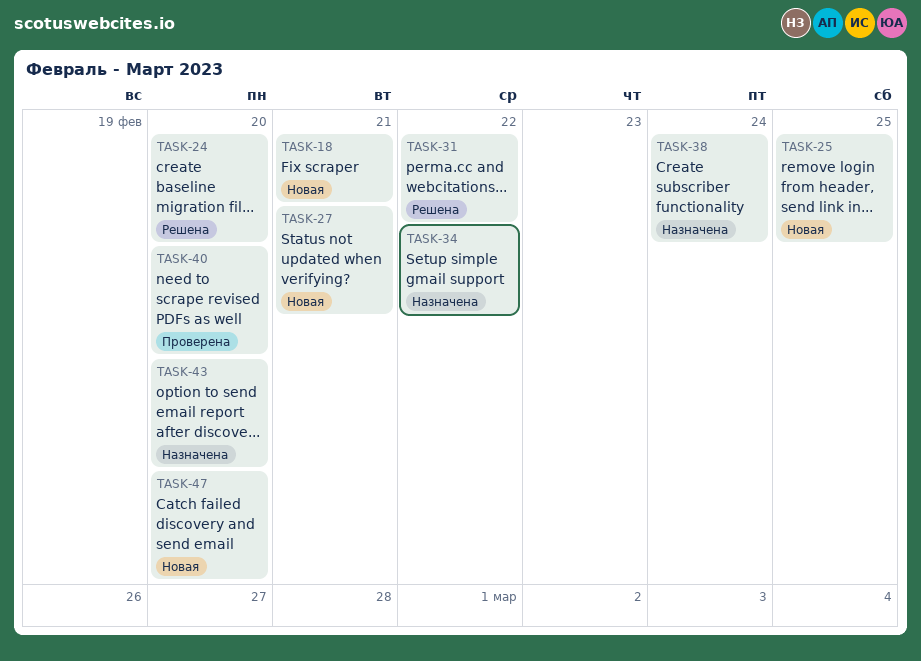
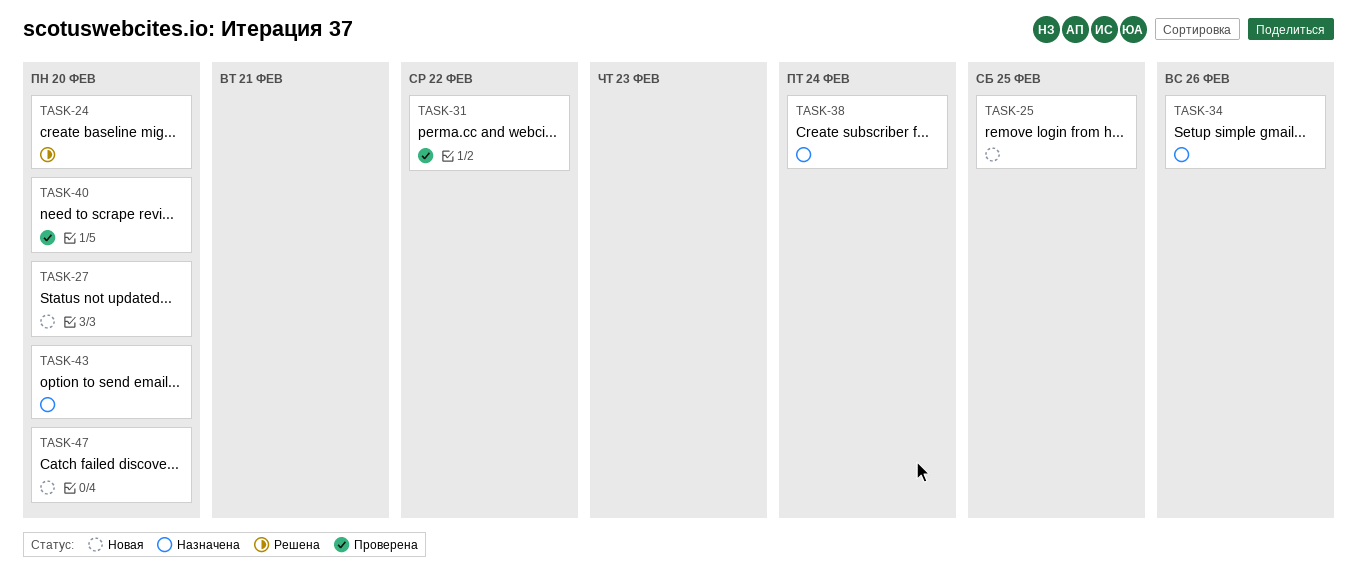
TASK-18: present -> none
TASK-27, due: Feb 21 -> Feb 20
TASK-31, status: Решена -> Проверена
TASK-34, due: Feb 22 -> Feb 26

